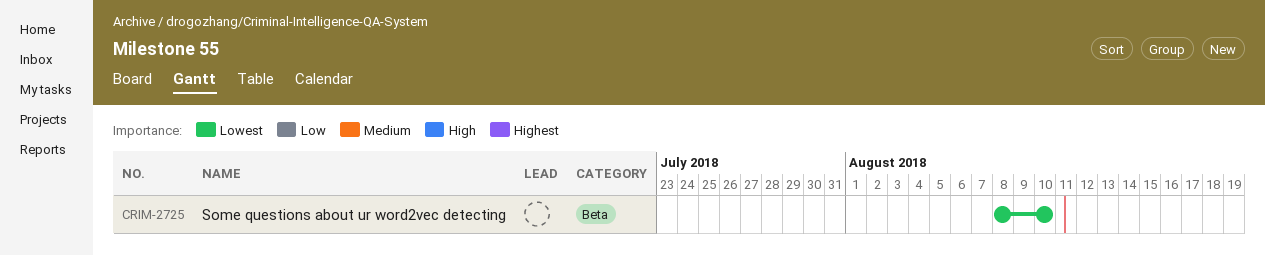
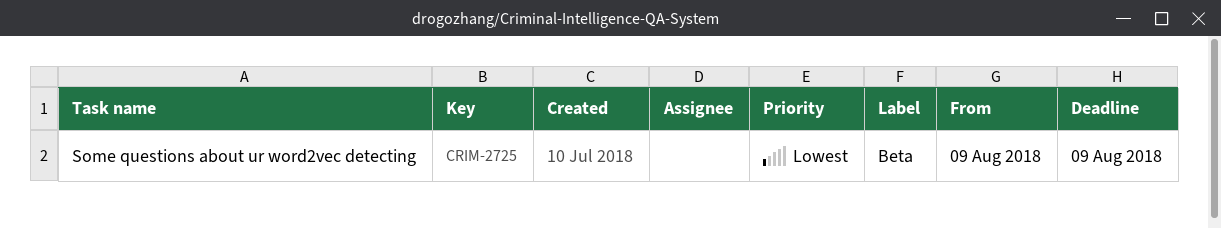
CRIM-2725, start: Aug 8 -> Aug 9
CRIM-2725, due: Aug 10 -> Aug 9

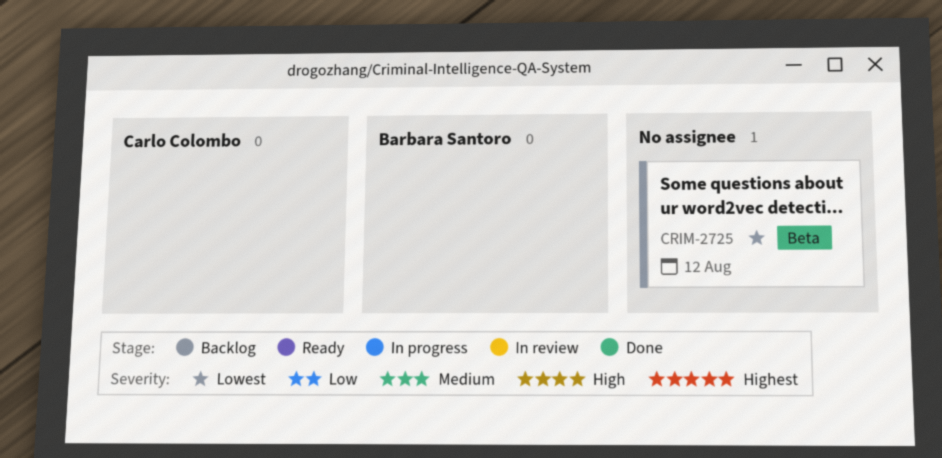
CRIM-2725, due: Aug 9 -> Aug 12

